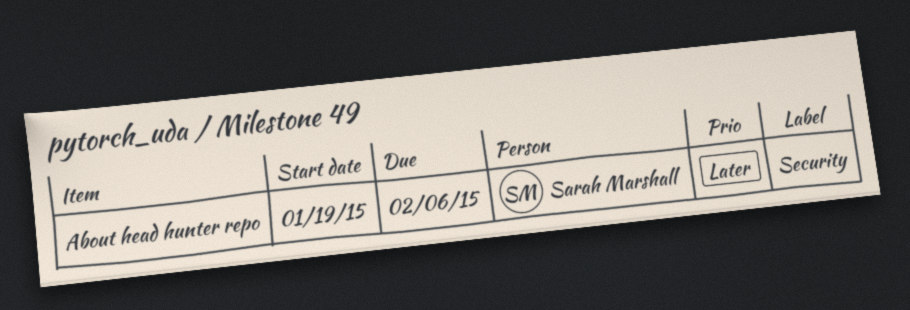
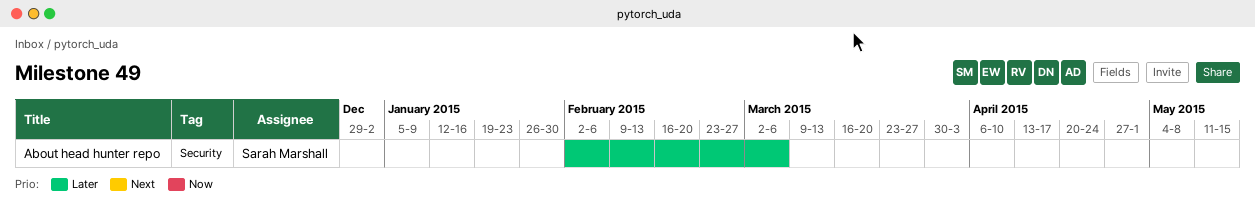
About head hunter repo, start: Jan 19 -> Feb 2
About head hunter repo, due: Feb 6 -> Mar 6

